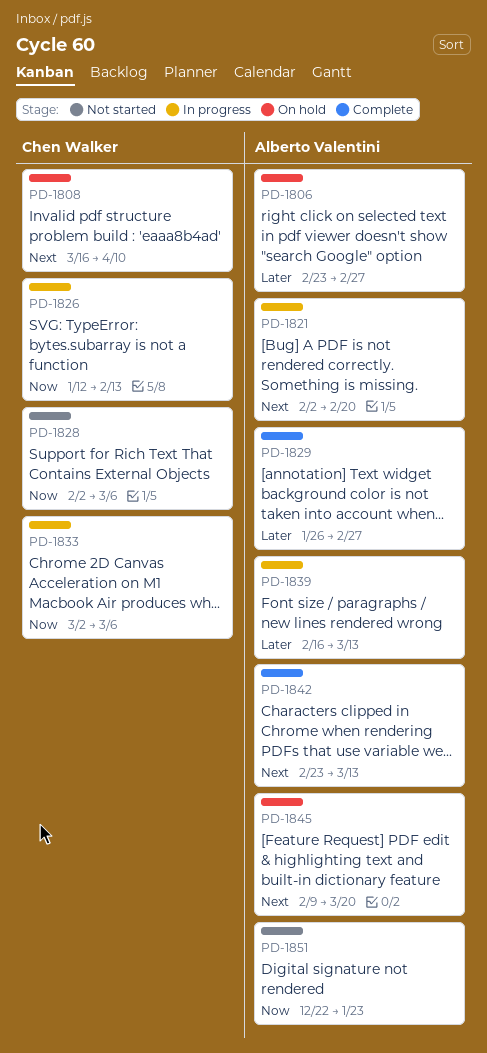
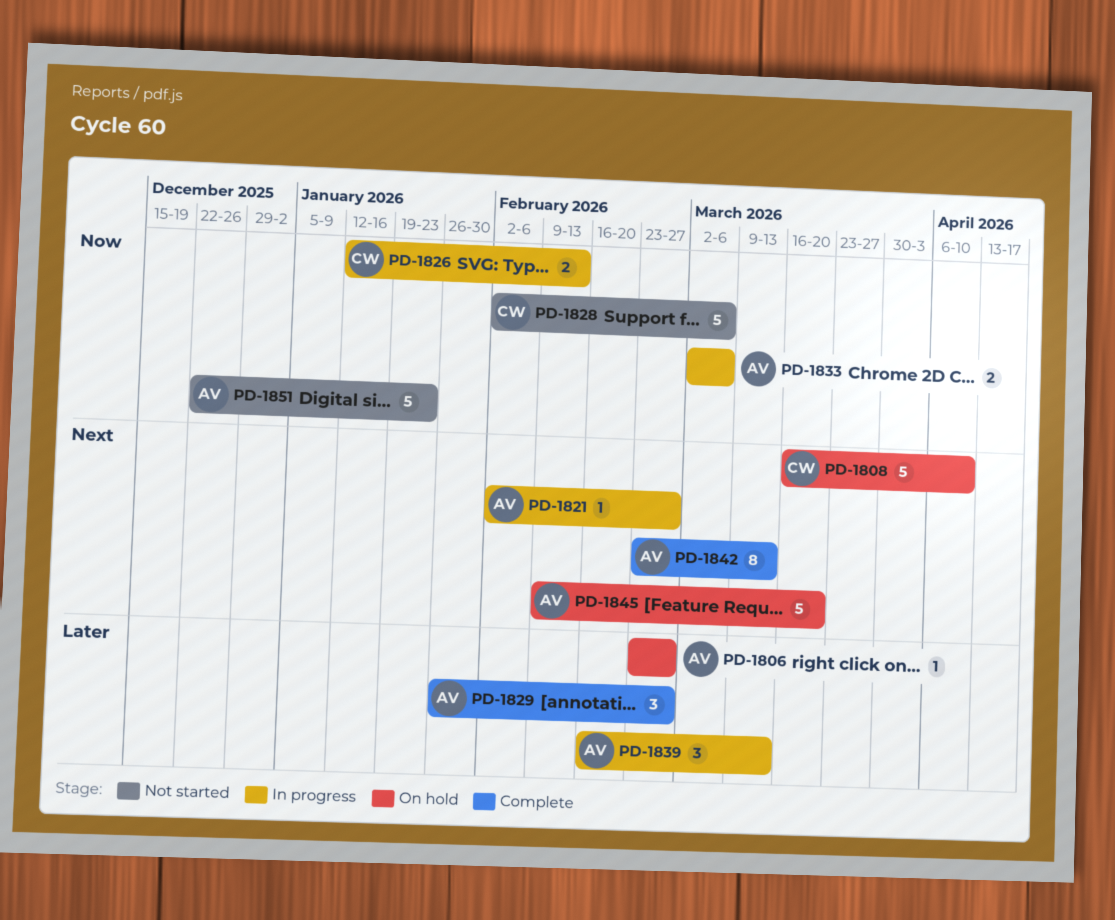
PD-1821, due: Feb 20 -> Feb 27
PD-1833, owner: Chen Walker -> Alberto Valentini

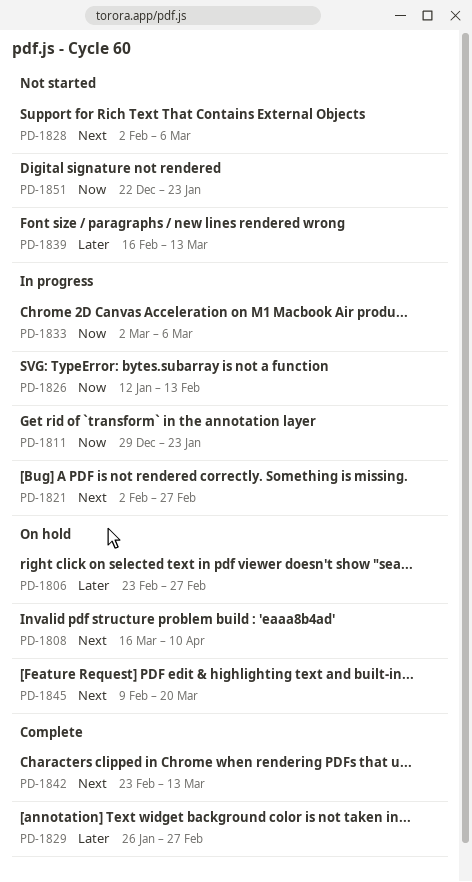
PD-1811: none -> present
PD-1828, priority: Now -> Next
PD-1839, status: In progress -> Not started

